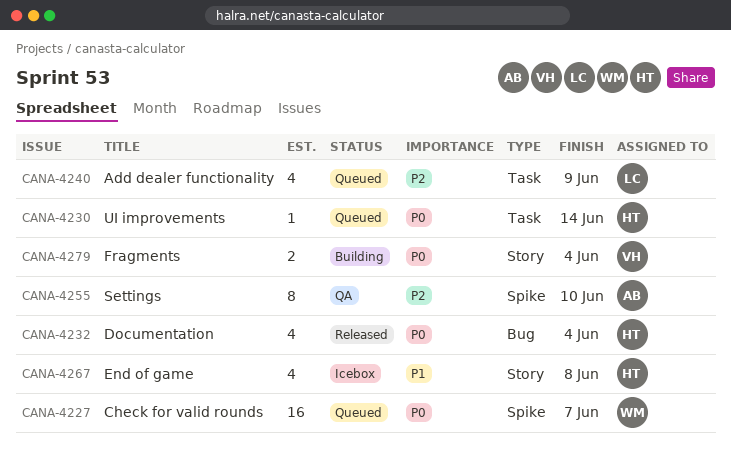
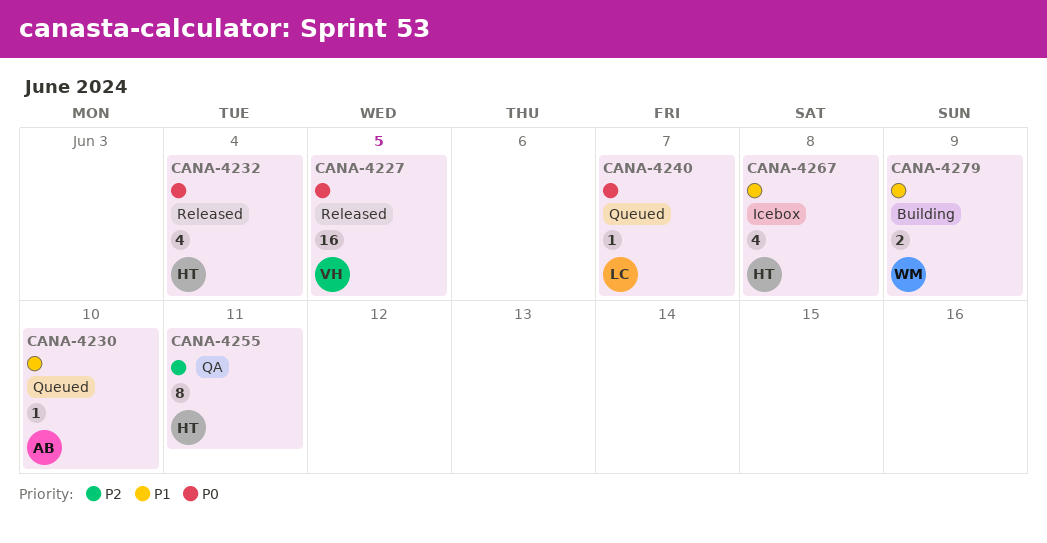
CANA-4227, status: Queued -> Released
CANA-4227, owner: WM -> VH
CANA-4227, due: Jun 7 -> Jun 5
CANA-4230, owner: HT -> AB
CANA-4230, priority: P0 -> P1
CANA-4230, due: Jun 14 -> Jun 10
CANA-4240, priority: P2 -> P0
CANA-4240, estimate: 4 -> 1
CANA-4240, due: Jun 9 -> Jun 7
CANA-4255, owner: AB -> HT
CANA-4255, due: Jun 10 -> Jun 11
CANA-4279, owner: VH -> WM
CANA-4279, priority: P0 -> P1
CANA-4279, due: Jun 4 -> Jun 9

